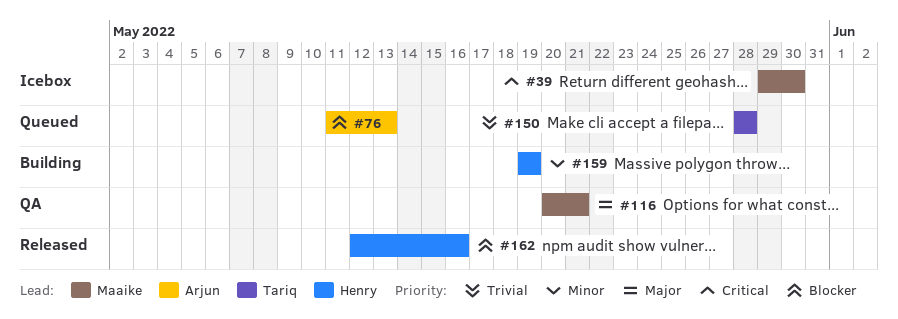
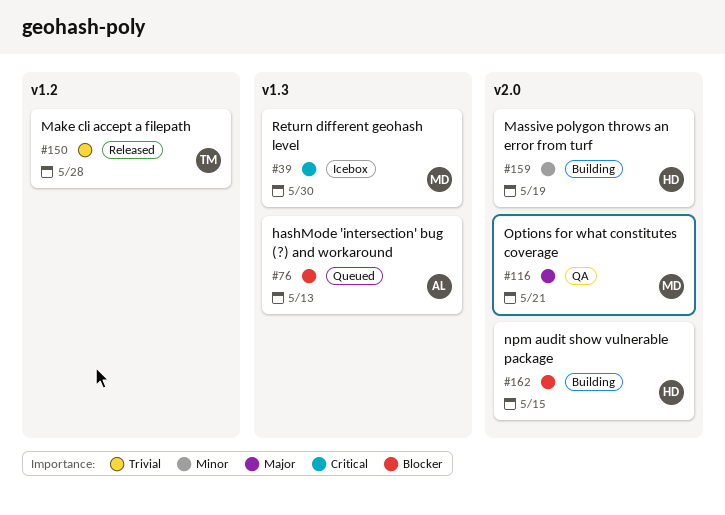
#150, status: Queued -> Released
#162, status: Released -> Building
#162, due: May 16 -> May 15

